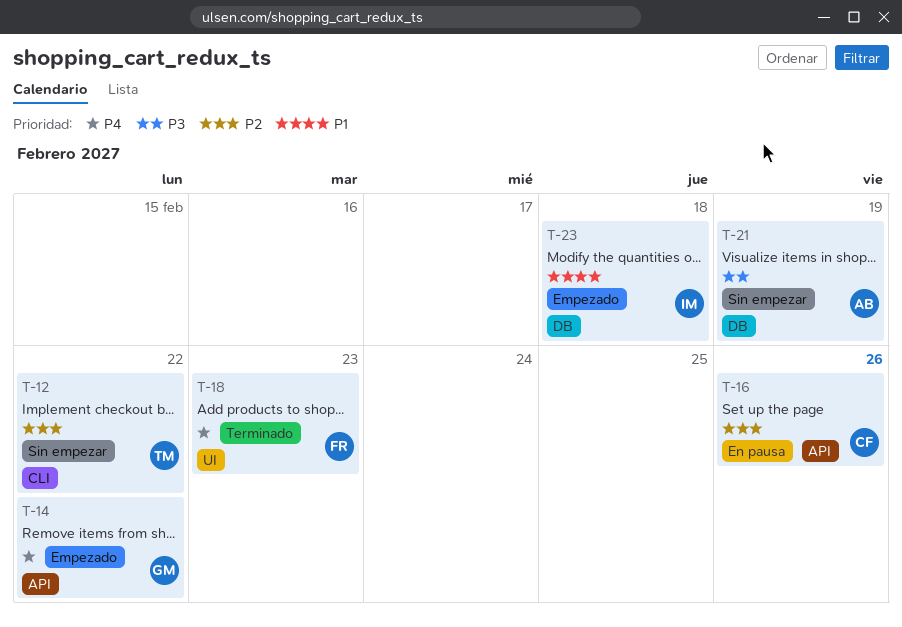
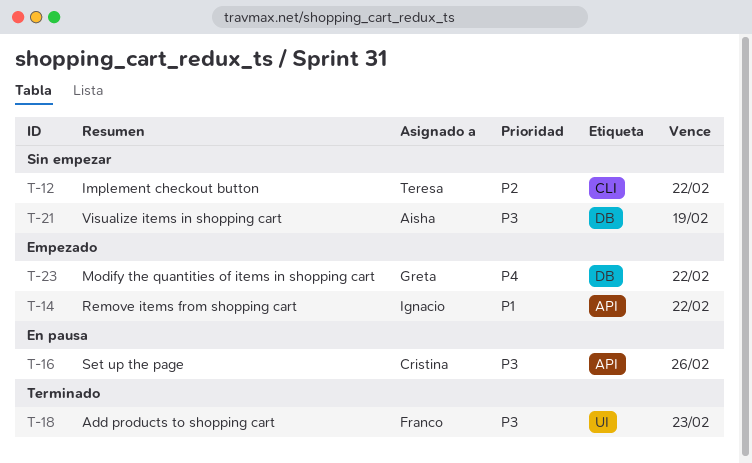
T-14, owner: Greta -> Ignacio
T-14, priority: P4 -> P1
T-16, priority: P2 -> P3
T-18, priority: P4 -> P3
T-23, owner: Ignacio -> Greta
T-23, priority: P1 -> P4
T-23, due: Feb 18 -> Feb 22

